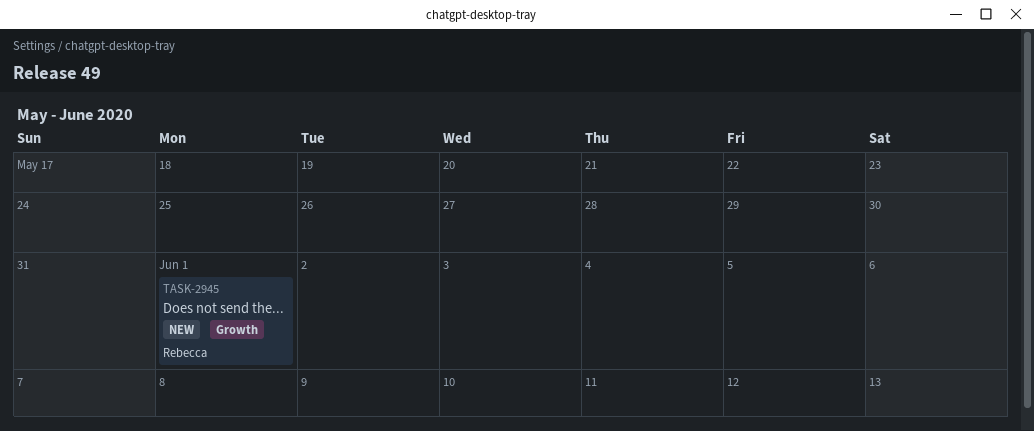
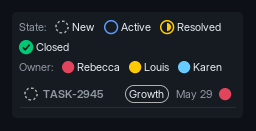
TASK-2945, due: Jun 1 -> May 29

